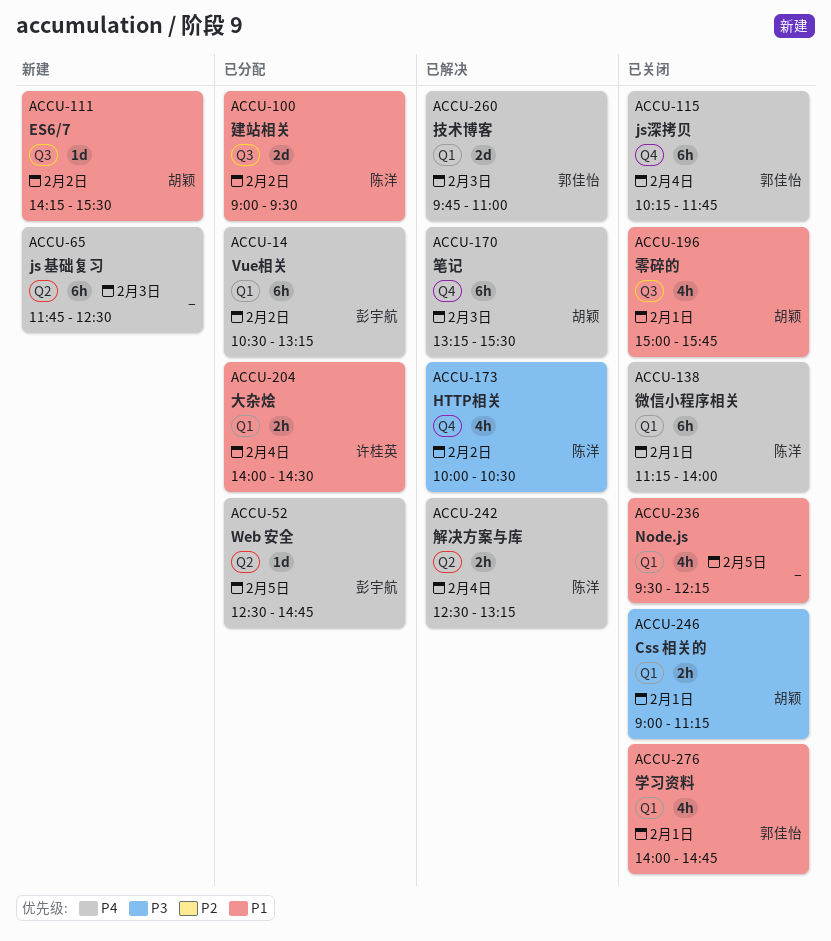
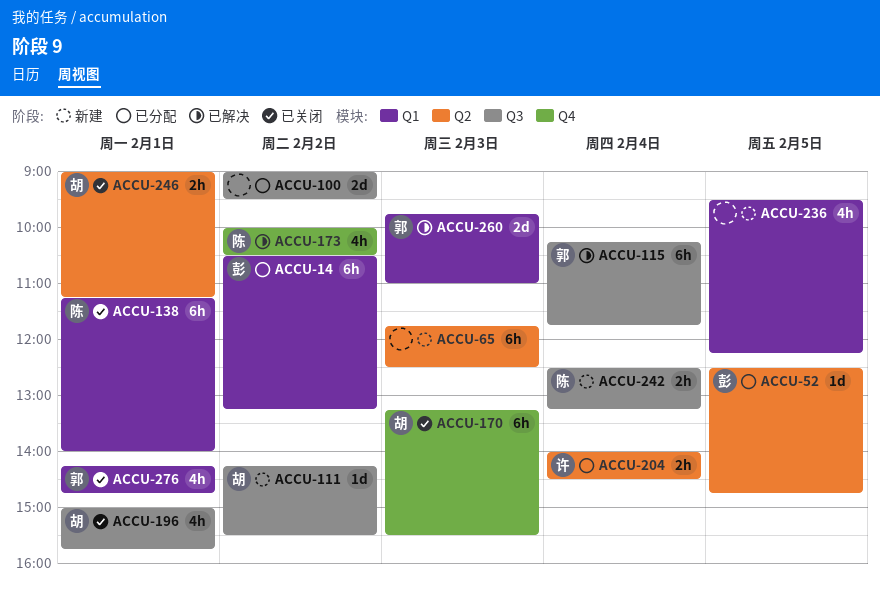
ACCU-100, owner: 陈洋 -> none
ACCU-115, status: 已关闭 -> 已解决
ACCU-115, label: Q4 -> Q3
ACCU-170, status: 已解决 -> 已关闭
ACCU-204, label: Q1 -> Q2
ACCU-236, status: 已关闭 -> 新建
ACCU-242, status: 已解决 -> 新建
ACCU-242, label: Q2 -> Q3
ACCU-246, label: Q1 -> Q2
ACCU-276, begins: 14:00 -> 14:15

